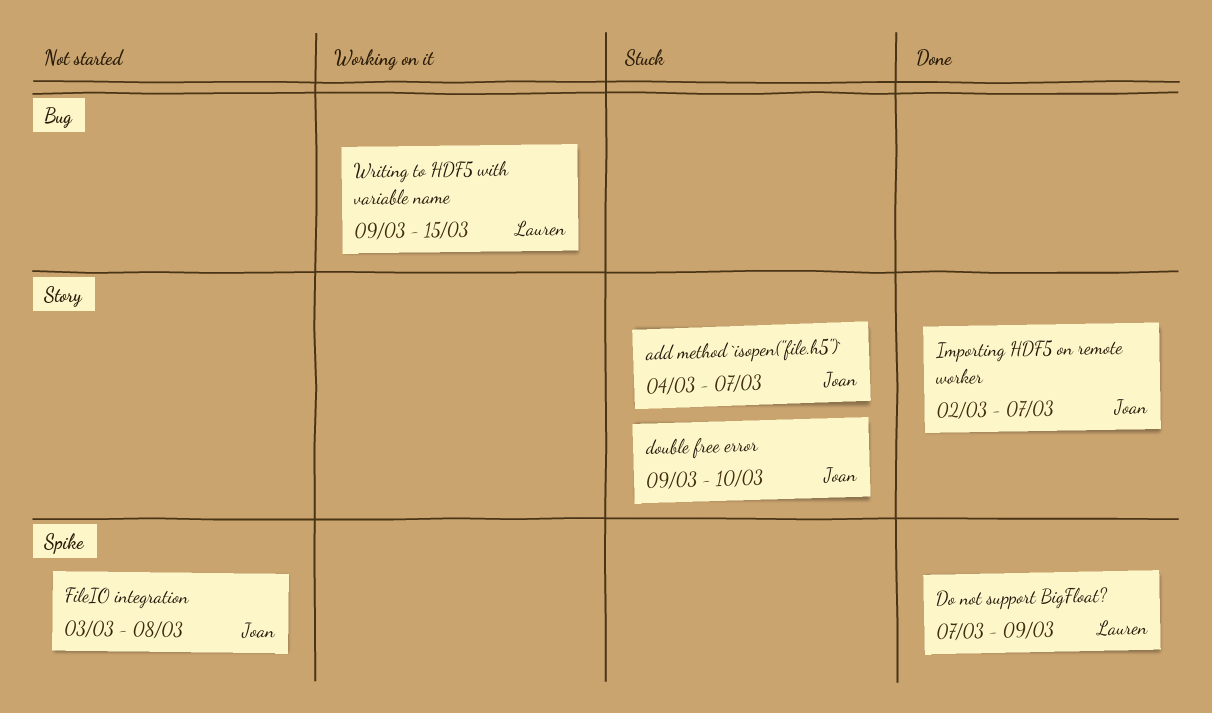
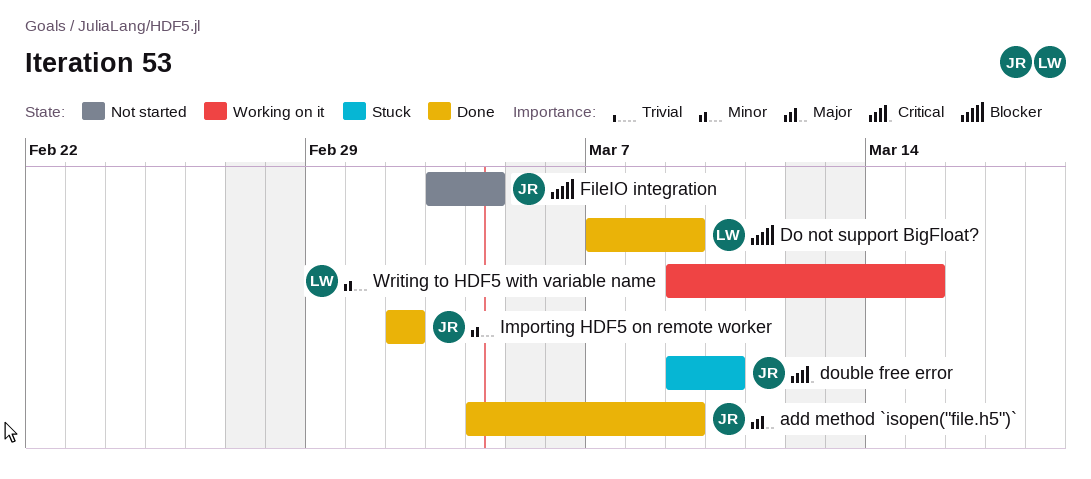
add method `isopen("file.h5")`, status: Stuck -> Done
add method `isopen("file.h5")`, due: Mar 7 -> Mar 9
FileIO integration, due: Mar 8 -> Mar 4
Importing HDF5 on remote worker, due: Mar 7 -> Mar 2

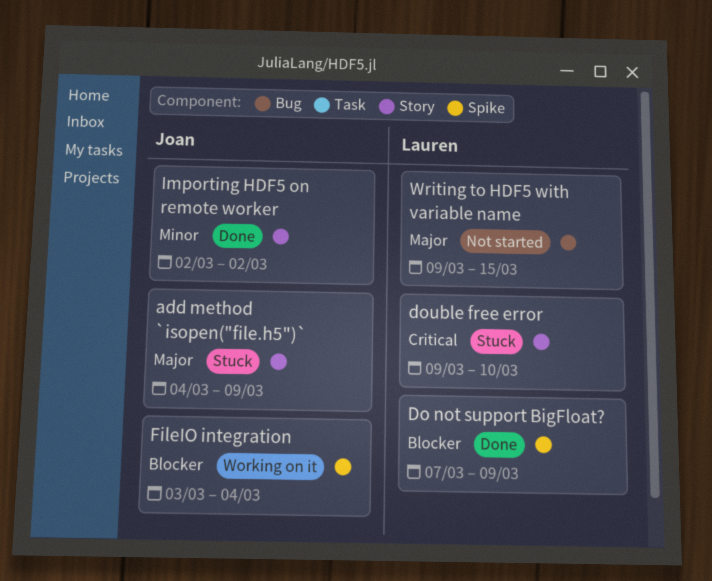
add method `isopen("file.h5")`, status: Done -> Stuck
double free error, owner: Joan -> Lauren
FileIO integration, status: Not started -> Working on it
Writing to HDF5 with variable name, status: Working on it -> Not started
Writing to HDF5 with variable name, priority: Minor -> Major

